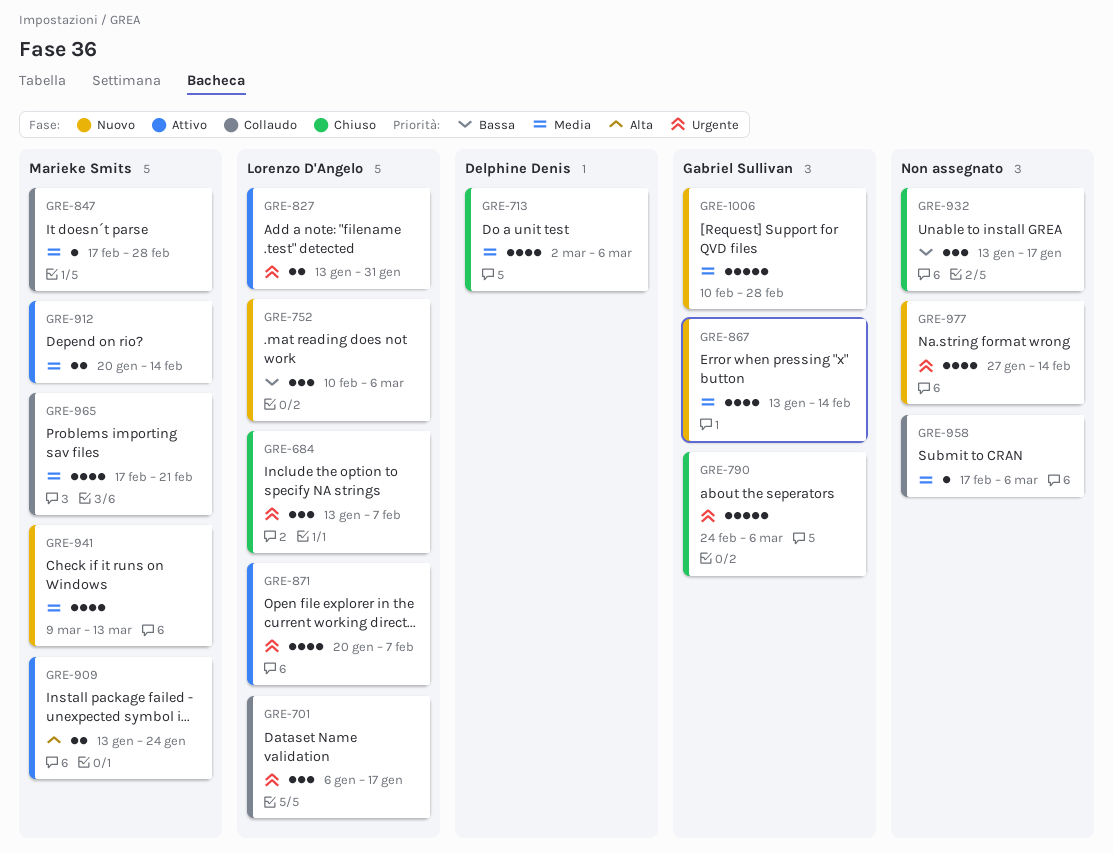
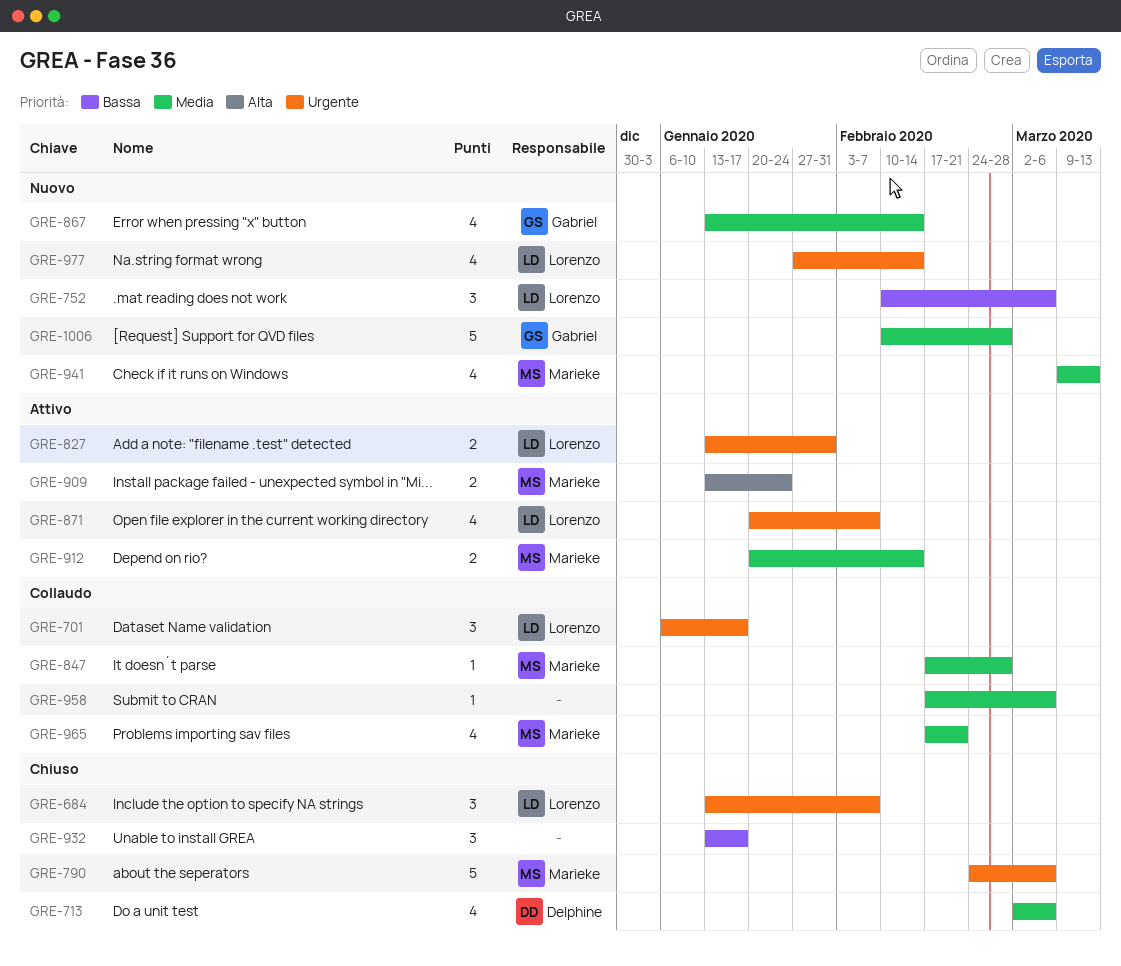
GRE-790, owner: Gabriel Sullivan -> Marieke Smits
GRE-977, owner: none -> Lorenzo D'Angelo

